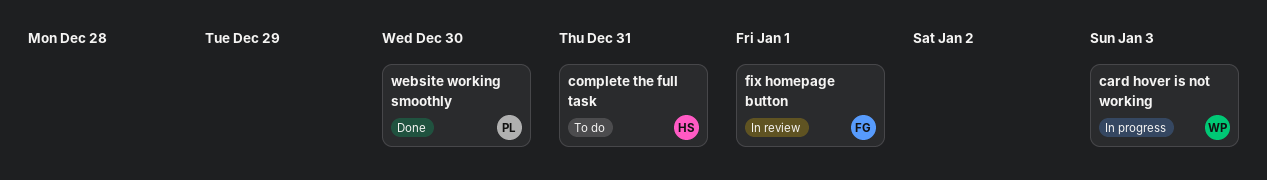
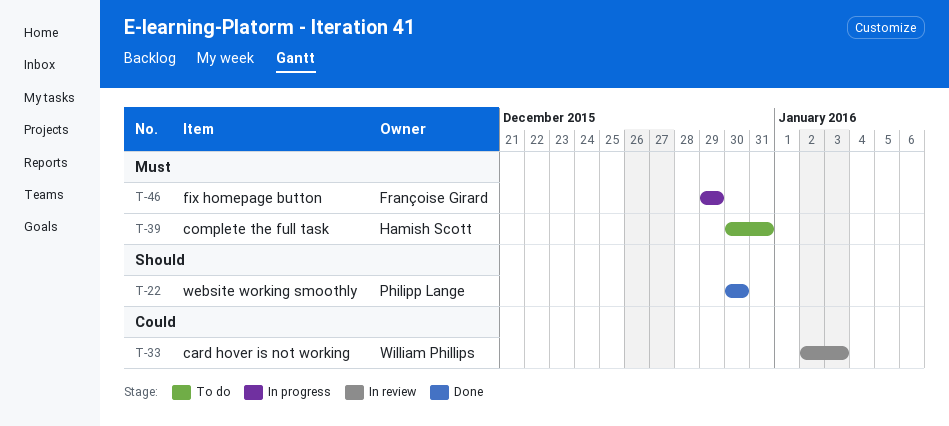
card hover is not working, status: In progress -> In review
fix homepage button, status: In review -> In progress
fix homepage button, due: Jan 1 -> Dec 29

